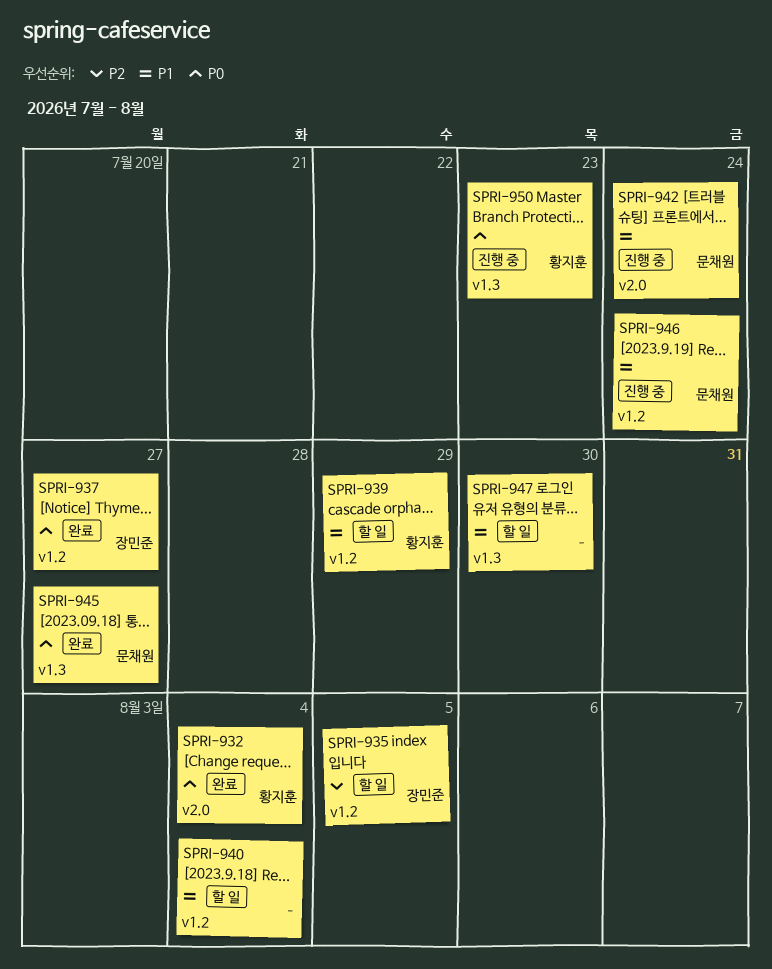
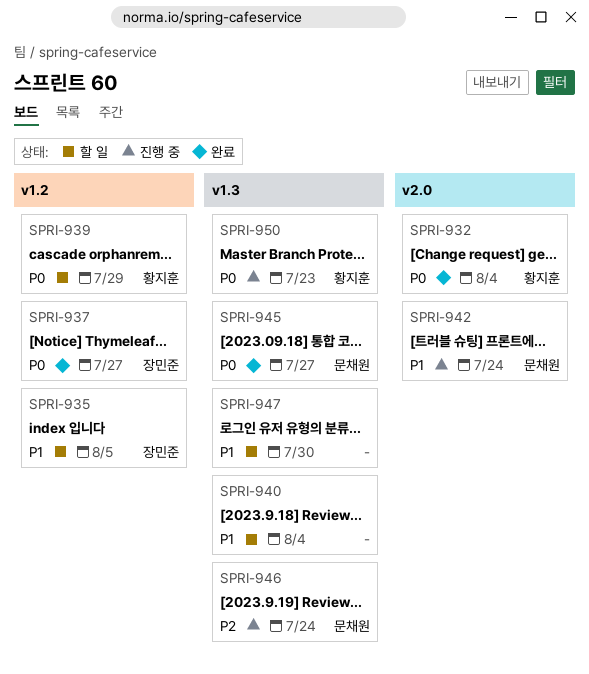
SPRI-935, priority: P2 -> P1
SPRI-939, priority: P1 -> P0
SPRI-940, label: v1.2 -> v1.3
SPRI-946, priority: P1 -> P2
SPRI-946, label: v1.2 -> v1.3

